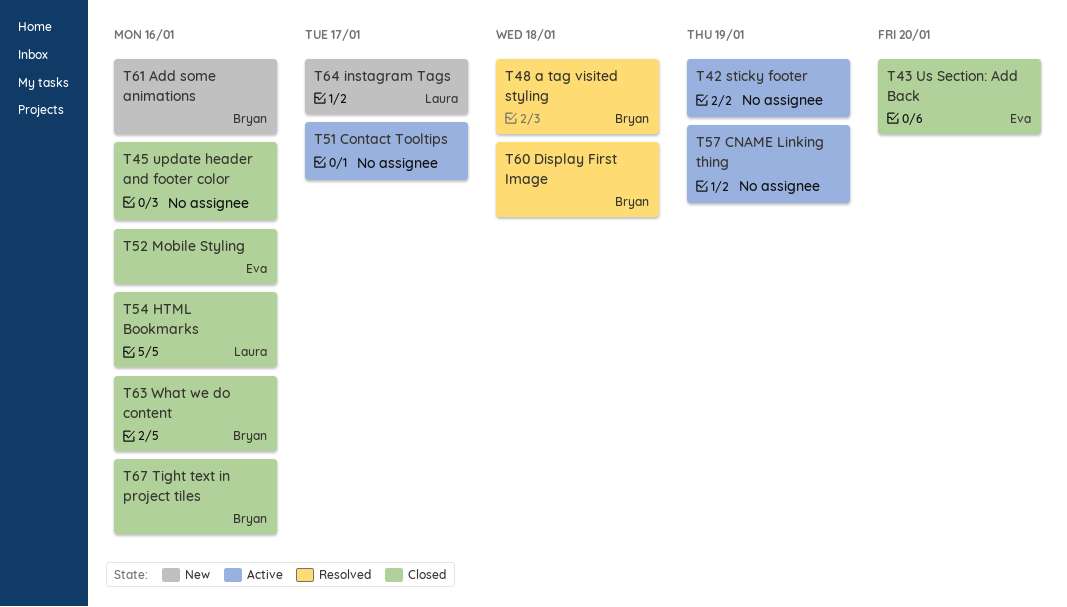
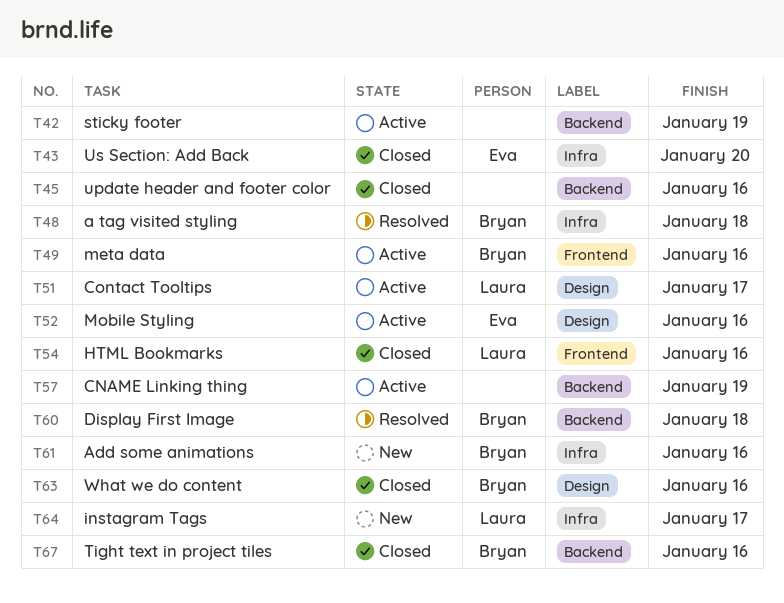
T49: none -> present
T51, owner: none -> Laura
T52, status: Closed -> Active

